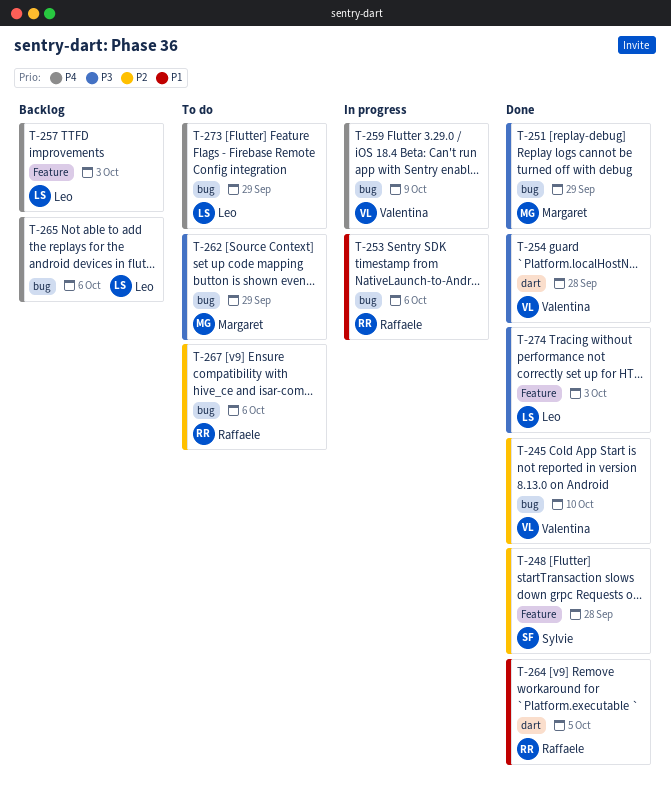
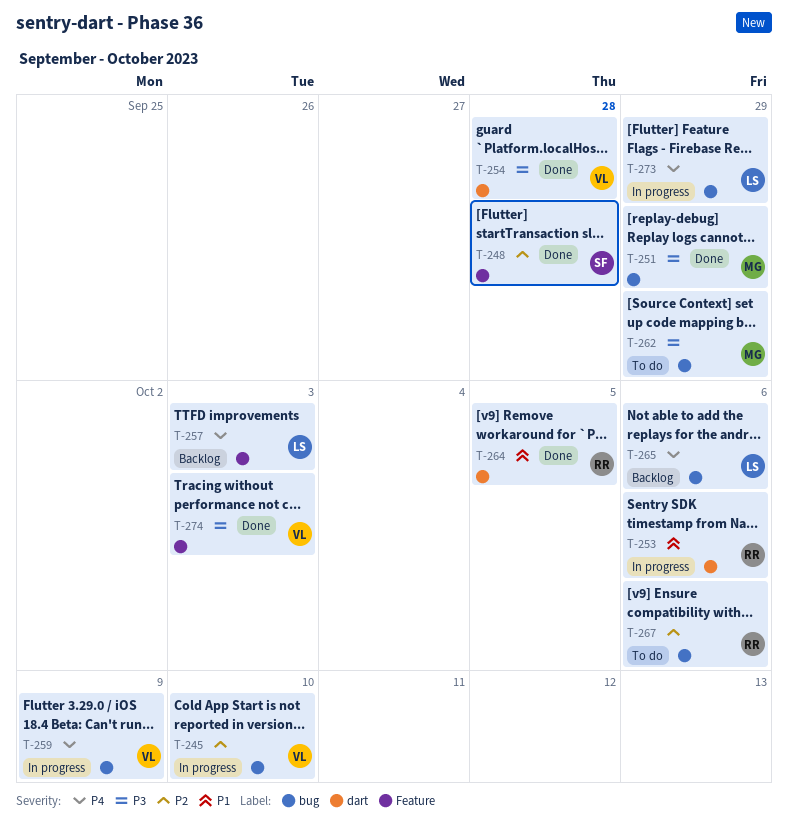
T-245, status: Done -> In progress
T-253, label: bug -> dart
T-273, status: To do -> In progress
T-274, owner: Leo -> Valentina

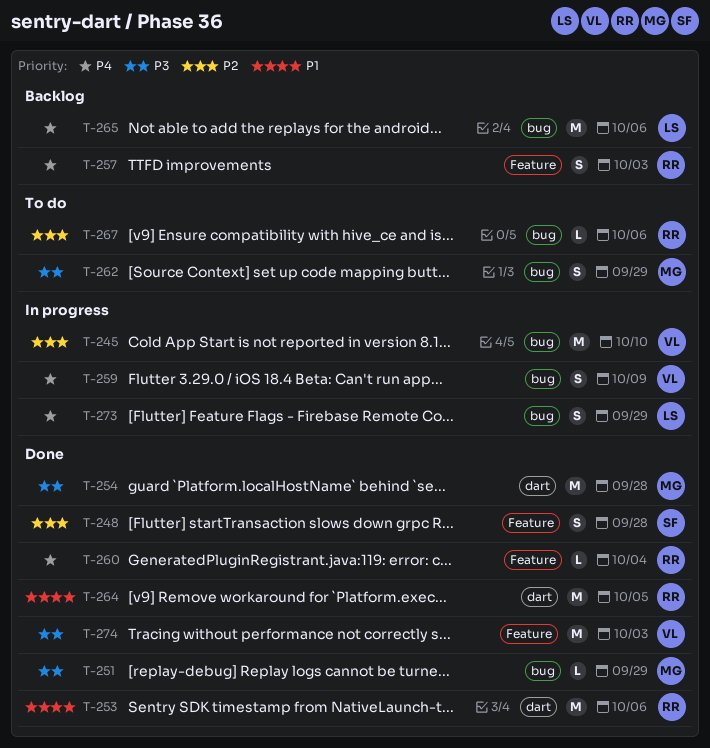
T-253, status: In progress -> Done
T-254, owner: VL -> MG
T-257, owner: LS -> RR
T-260: none -> present

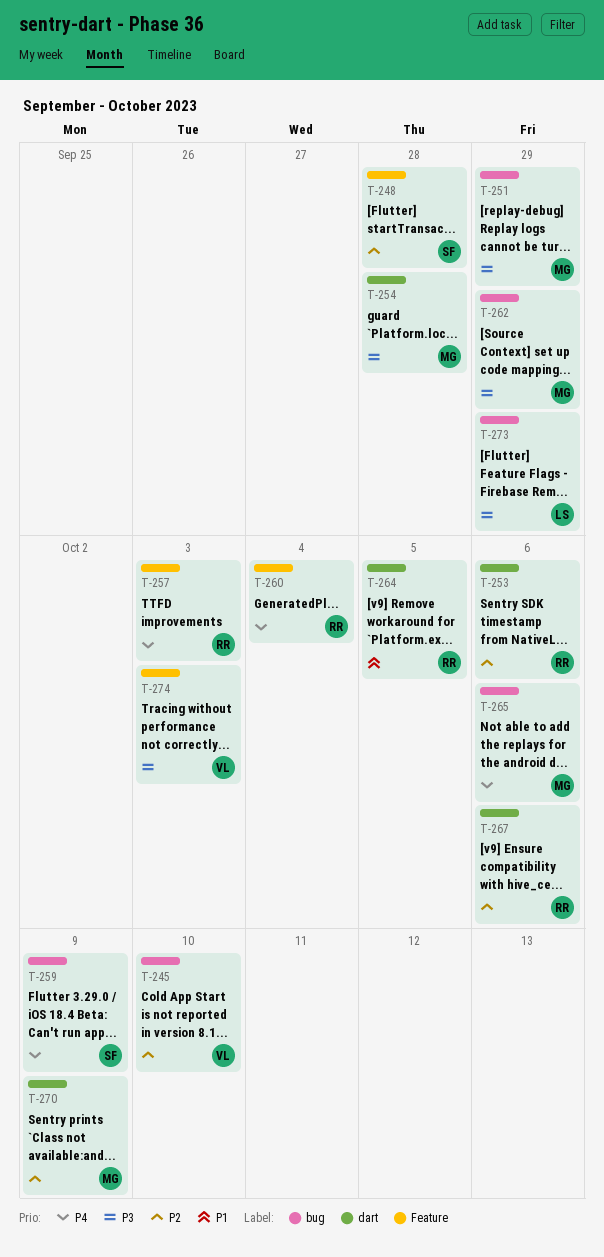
T-253, priority: P1 -> P2
T-259, owner: VL -> SF
T-265, owner: LS -> MG
T-267, label: bug -> dart
T-270: none -> present
T-273, priority: P4 -> P3

